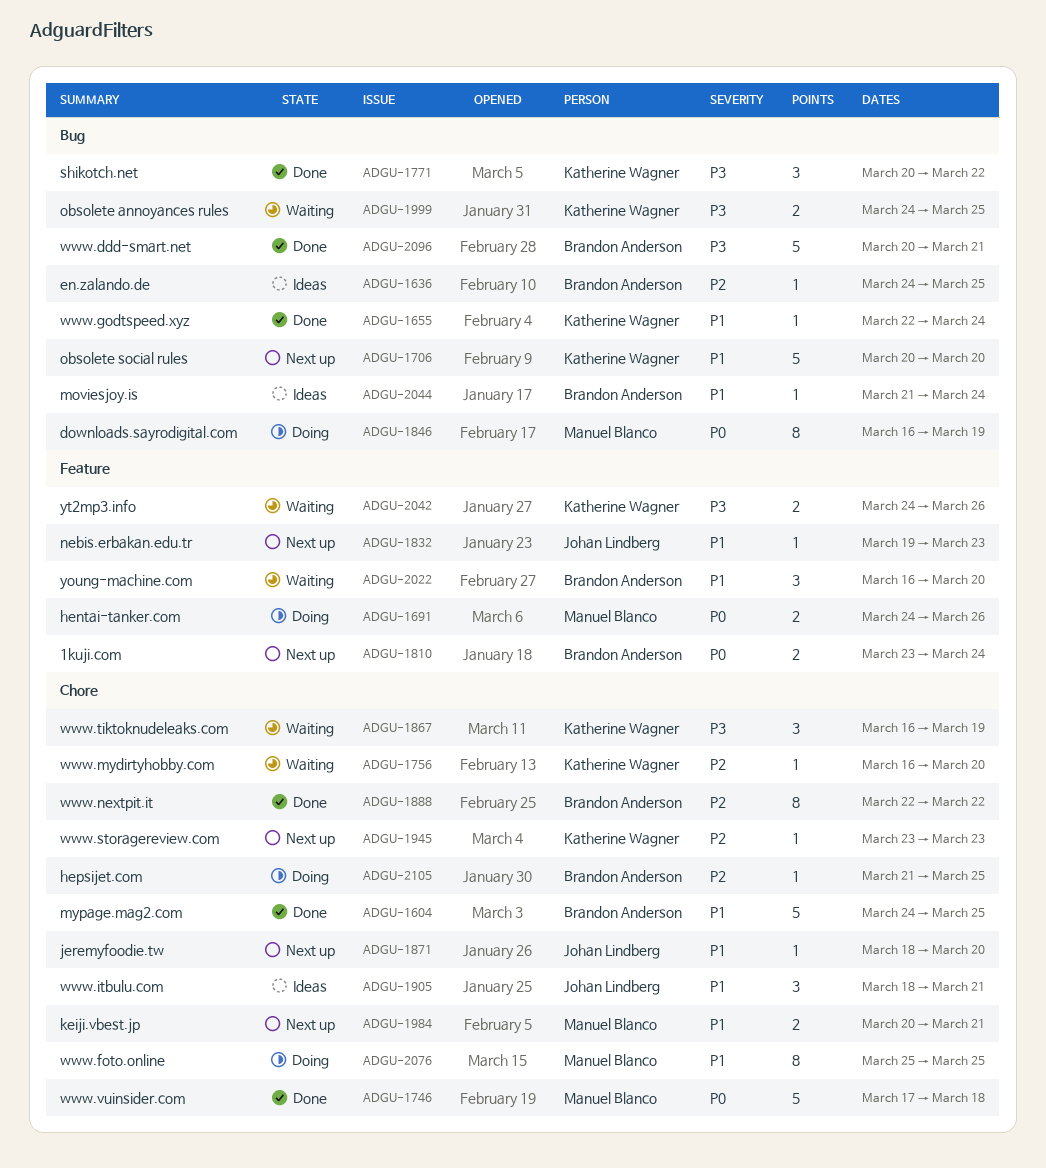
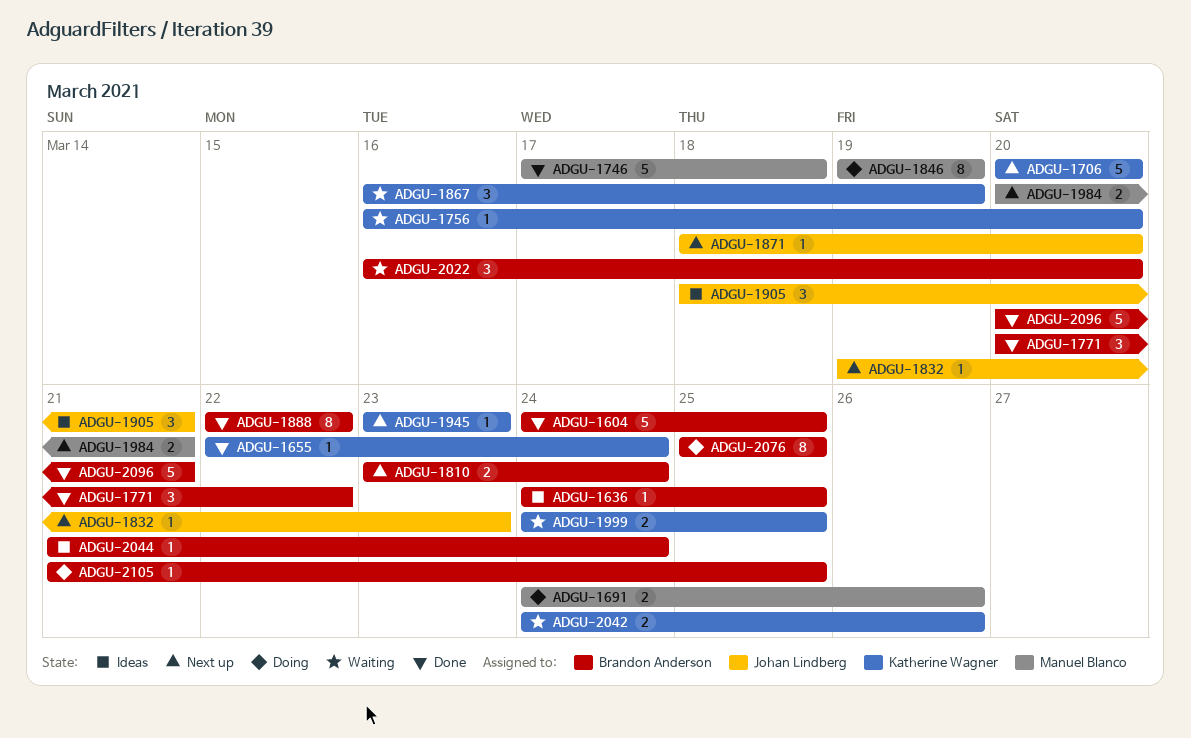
ADGU-1771, owner: Katherine Wagner -> Brandon Anderson
ADGU-1846, start: Mar 16 -> Mar 19
ADGU-2076, owner: Manuel Blanco -> Brandon Anderson

